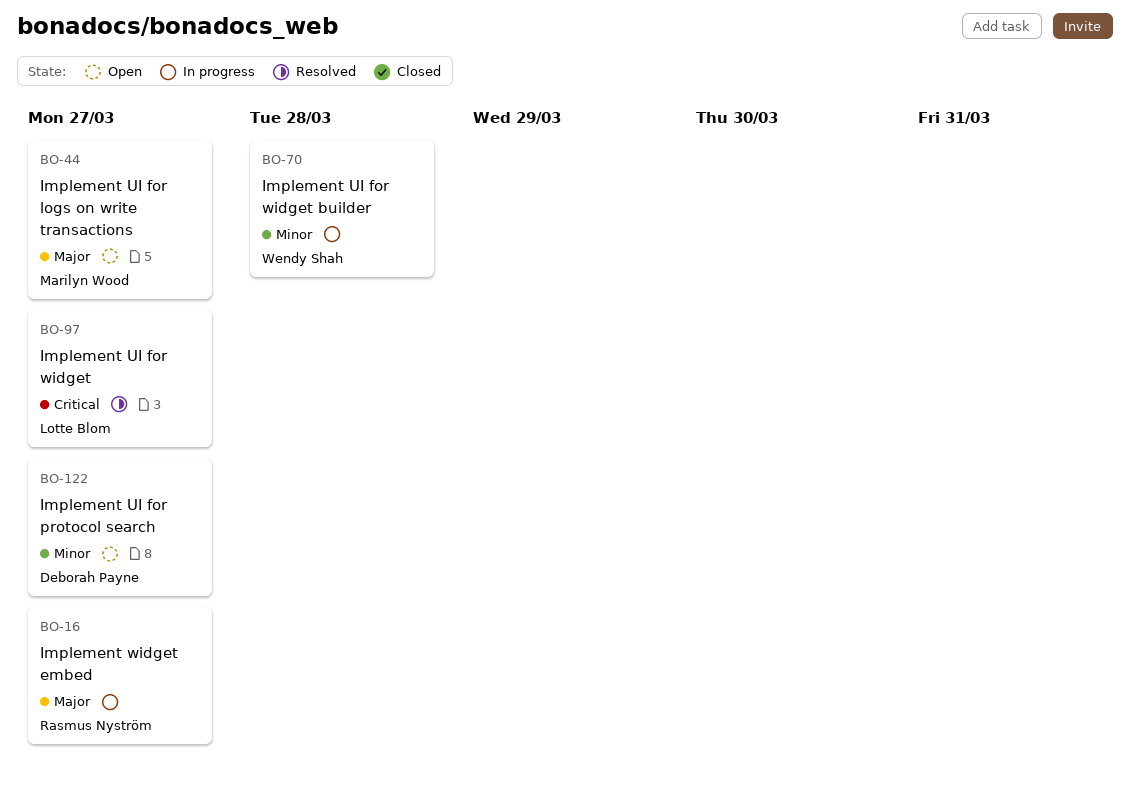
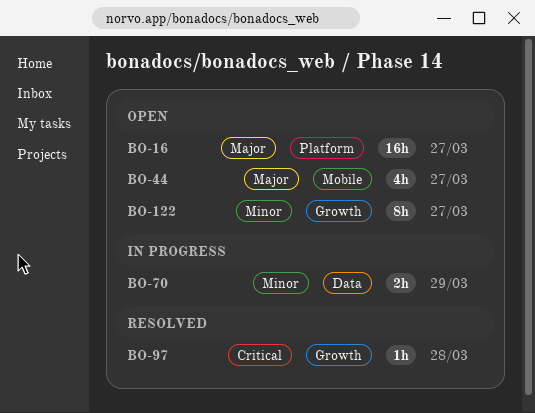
BO-16, status: In progress -> Open
BO-70, due: Mar 28 -> Mar 29
BO-97, due: Mar 27 -> Mar 28

